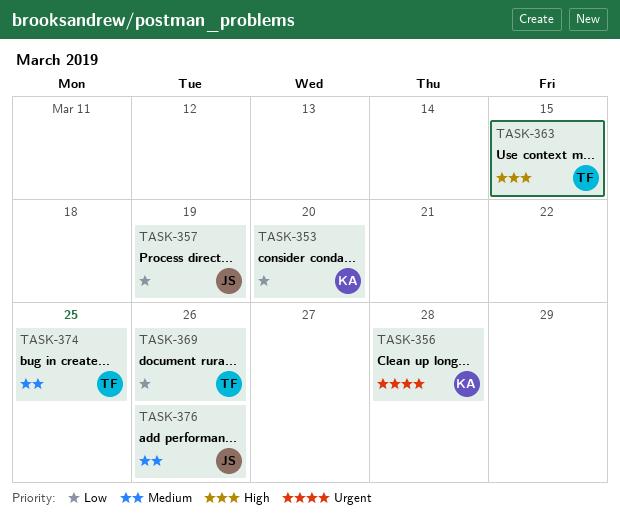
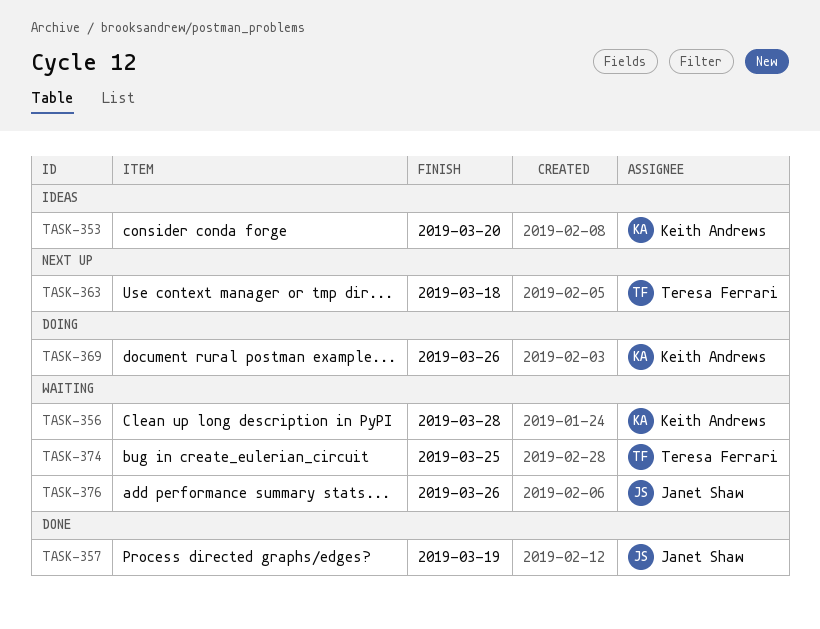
TASK-363, due: Mar 15 -> Mar 18
TASK-369, owner: Teresa Ferrari -> Keith Andrews

